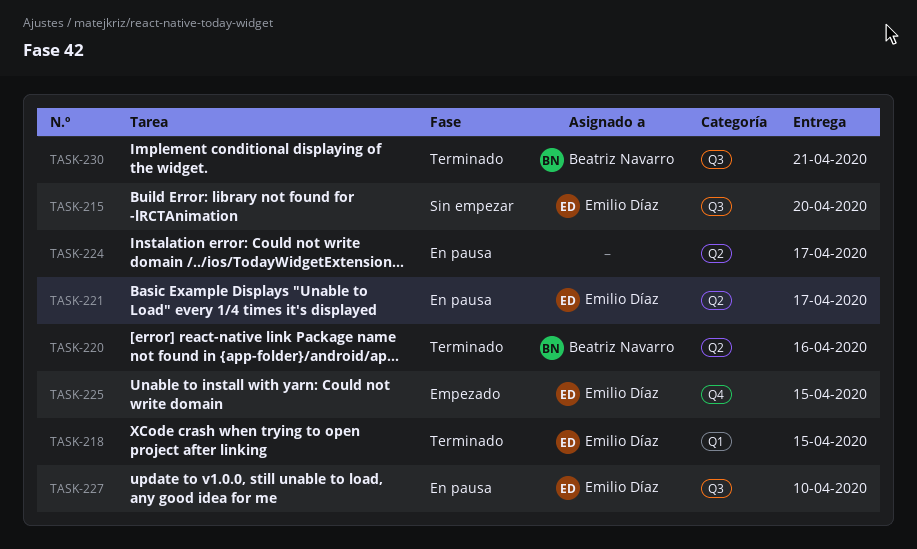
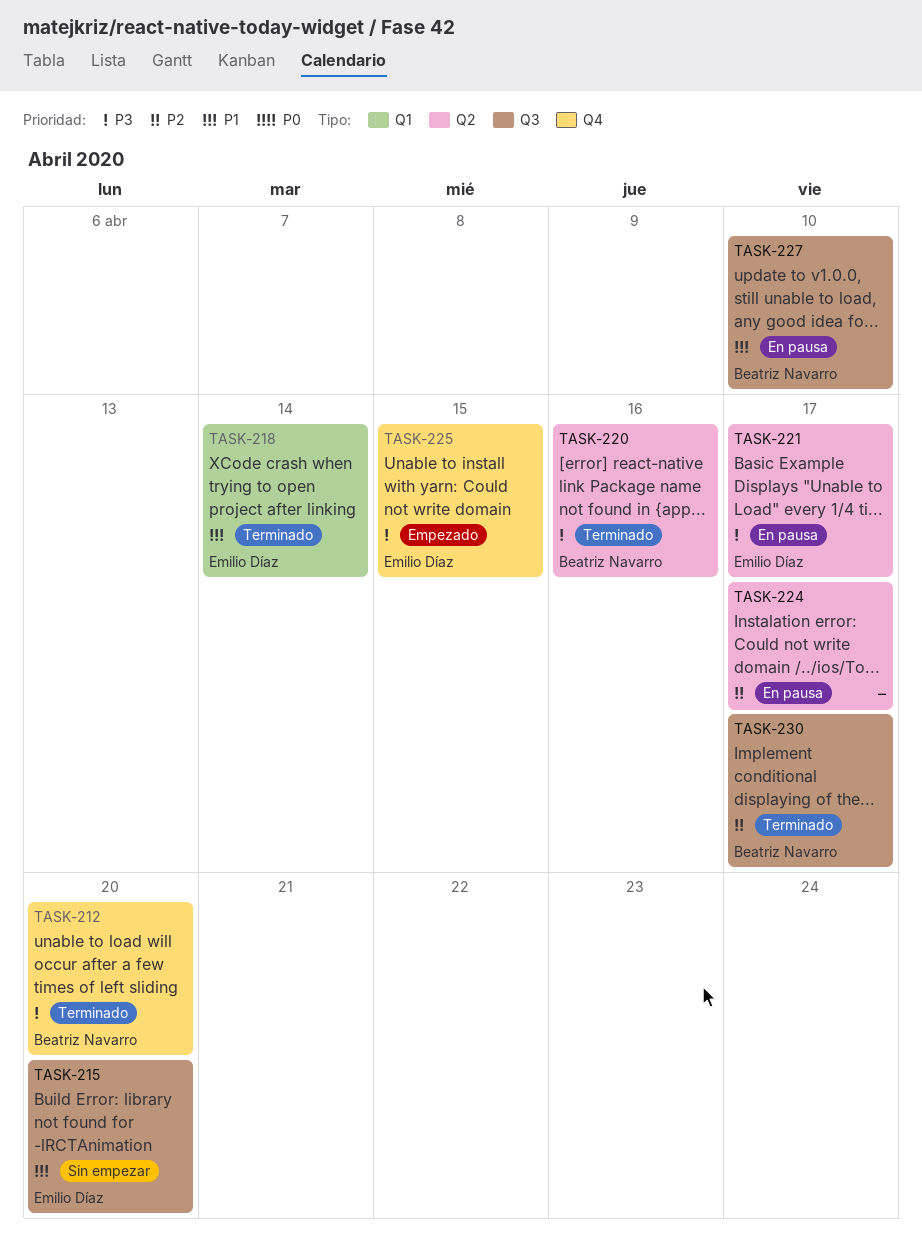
TASK-212: none -> present
TASK-218, due: Apr 15 -> Apr 14
TASK-227, owner: Emilio Díaz -> Beatriz Navarro
TASK-230, due: Apr 21 -> Apr 17

